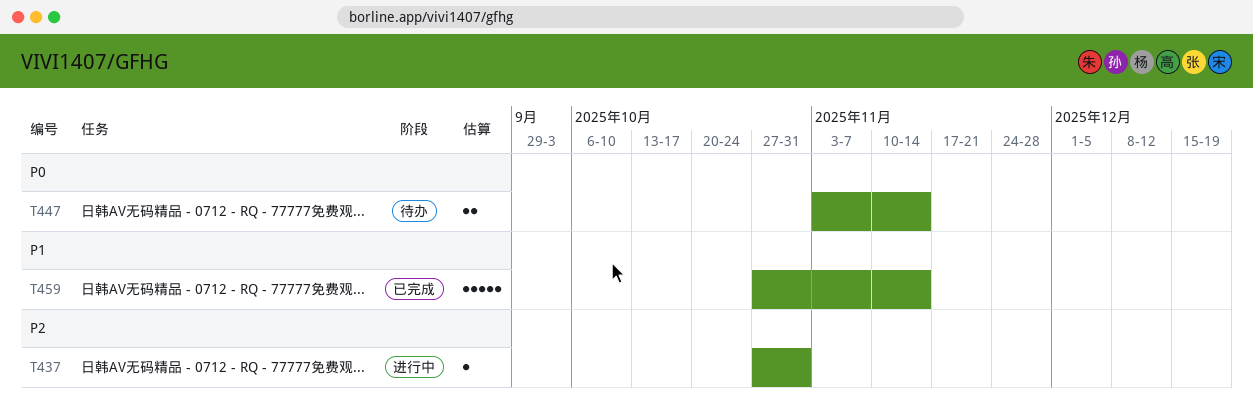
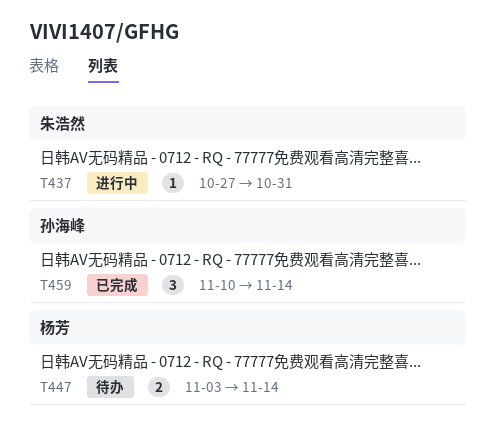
T459, estimate: 5 -> 3
T459, start: Oct 27 -> Nov 10

